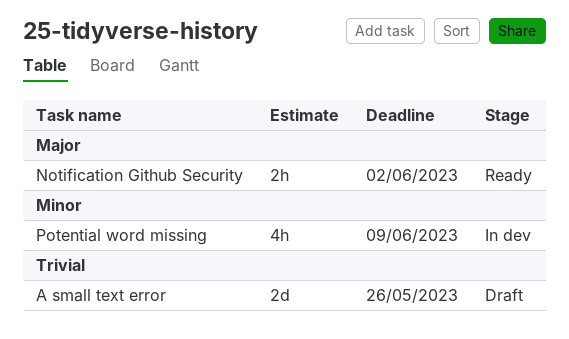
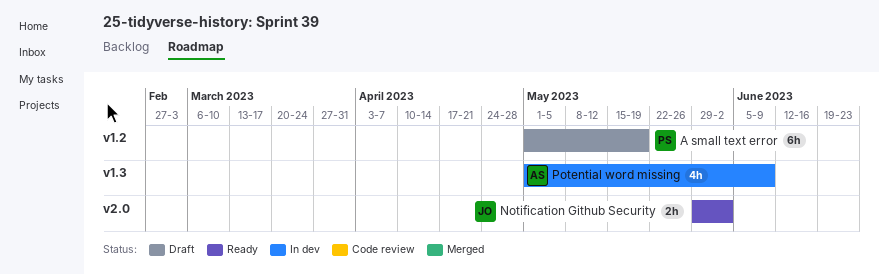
A small text error, estimate: 2d -> 6h
A small text error, due: May 26 -> May 19

